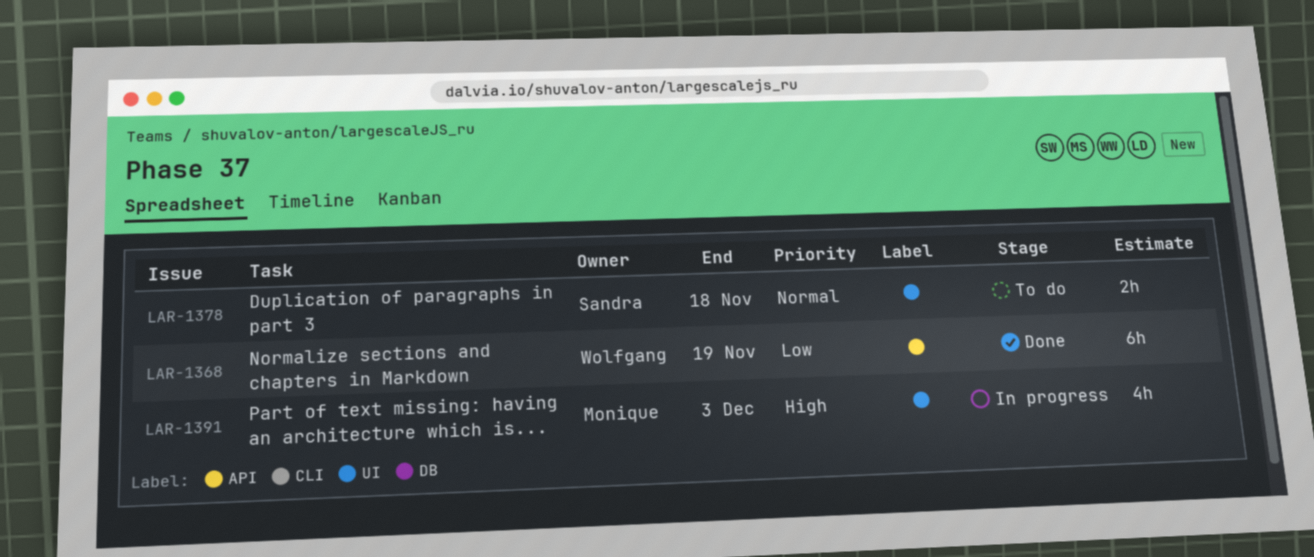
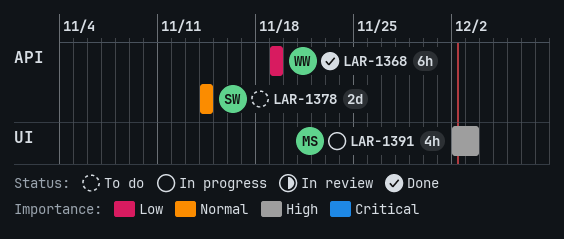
LAR-1378, label: UI -> API
LAR-1378, estimate: 2h -> 2d
LAR-1378, due: Nov 18 -> Nov 14

